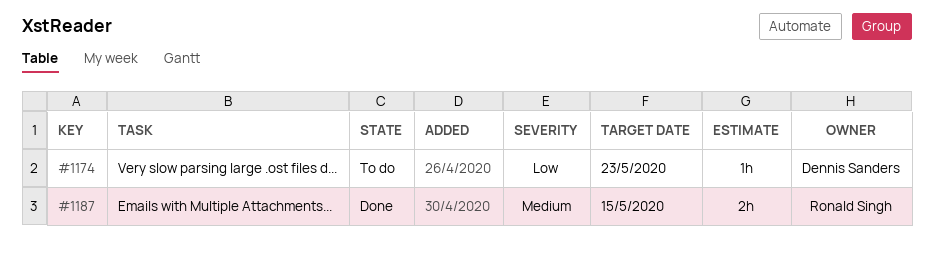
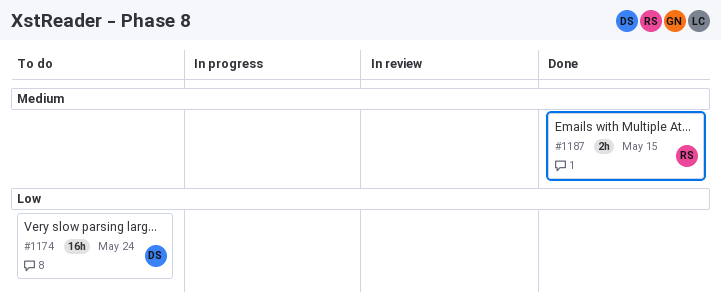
#1174, estimate: 1h -> 16h
#1174, due: May 23 -> May 24

